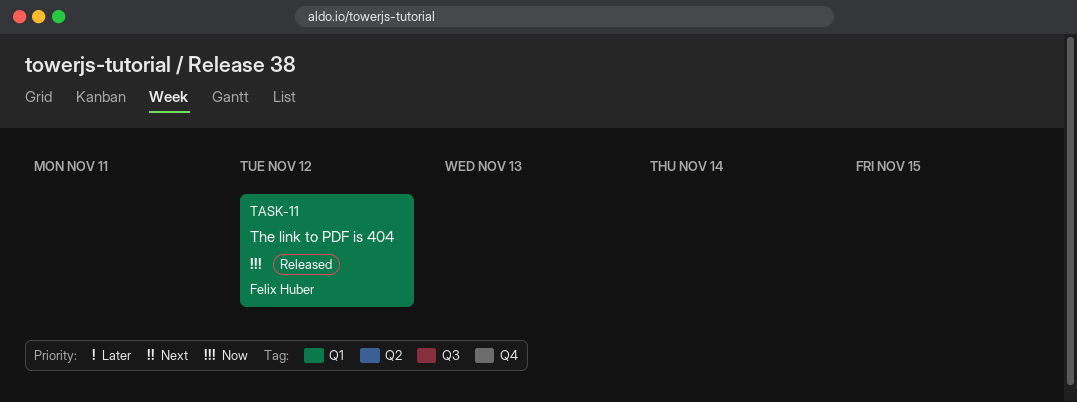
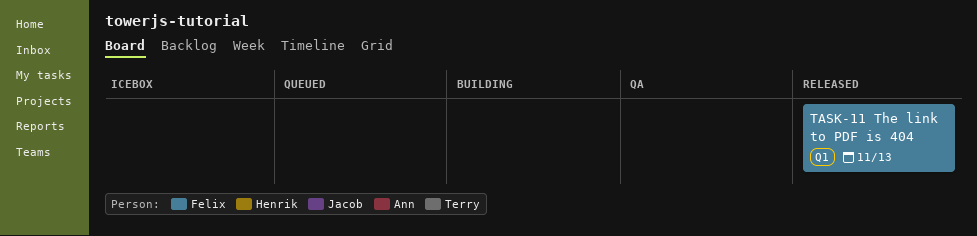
TASK-11, due: Nov 12 -> Nov 13

